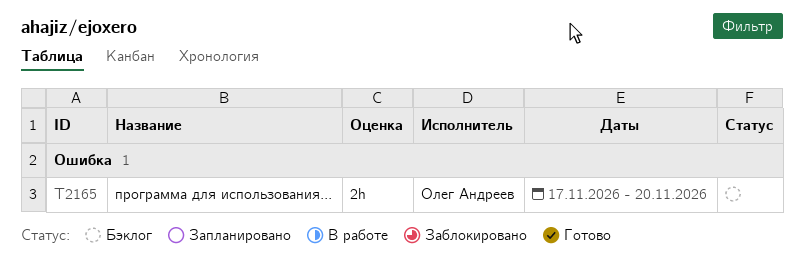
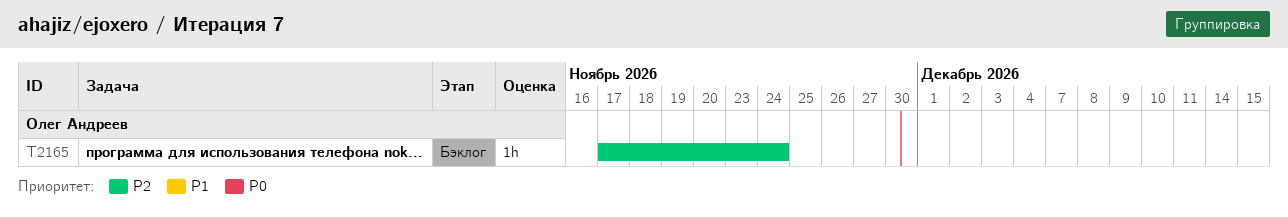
T2165, estimate: 2h -> 1h
T2165, due: Nov 20 -> Nov 24

